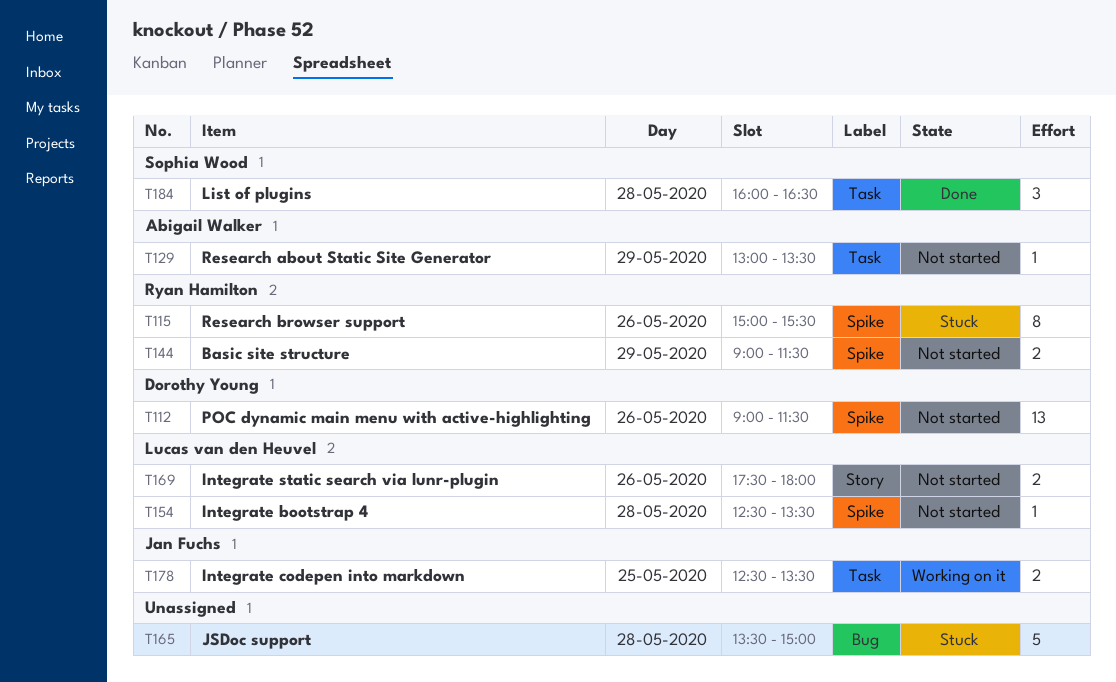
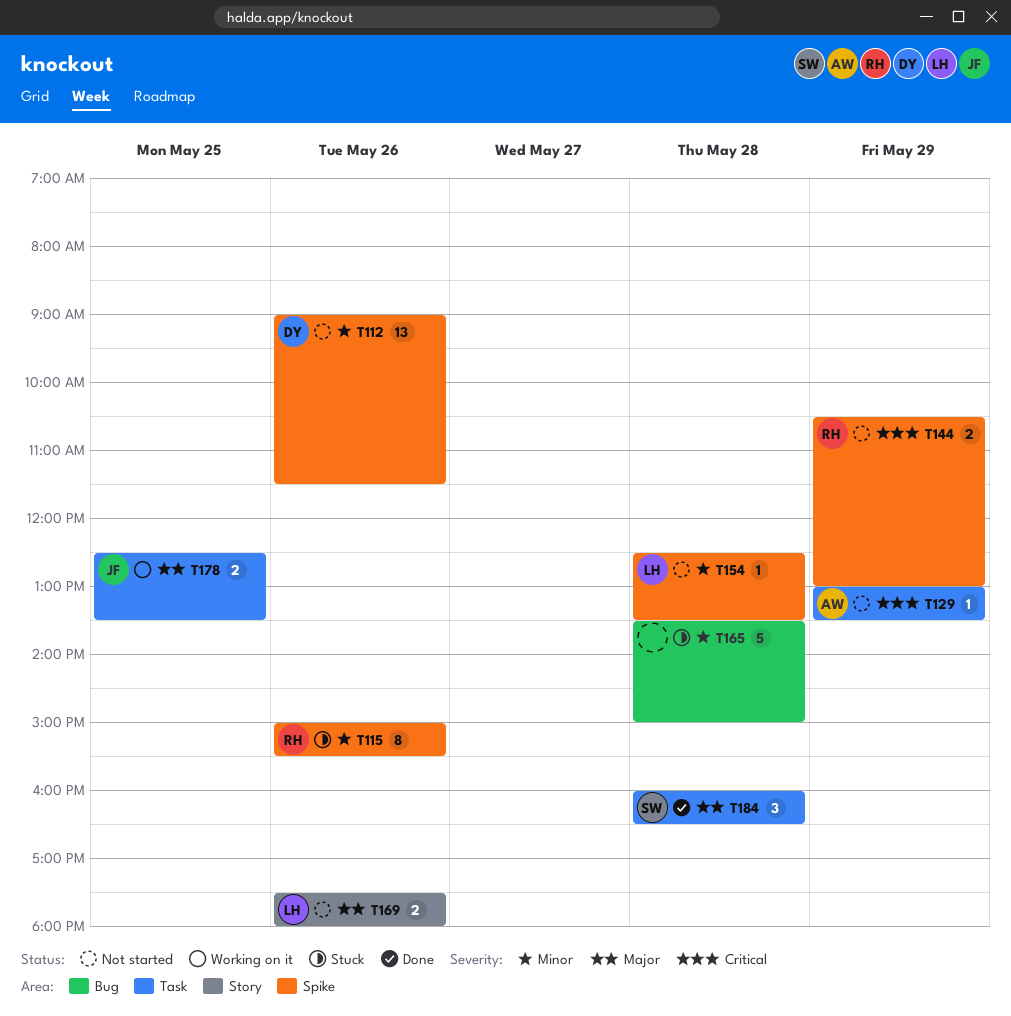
T144, begins: 09:00 -> 10:30
T144, ends: 11:30 -> 13:00

